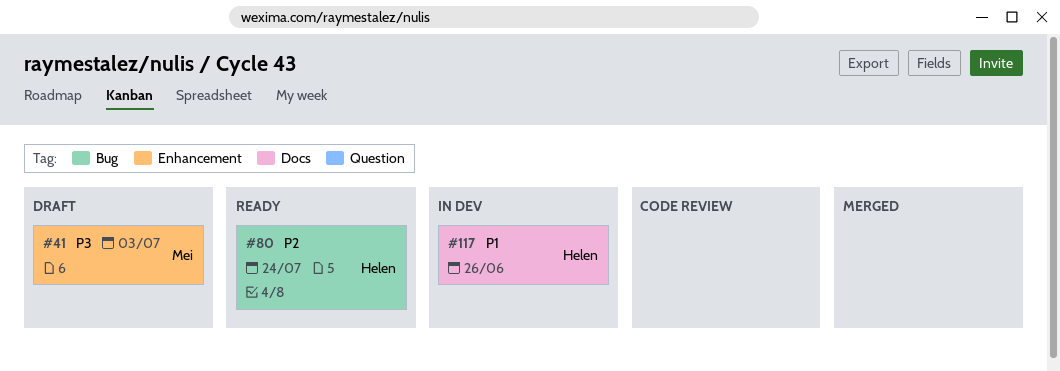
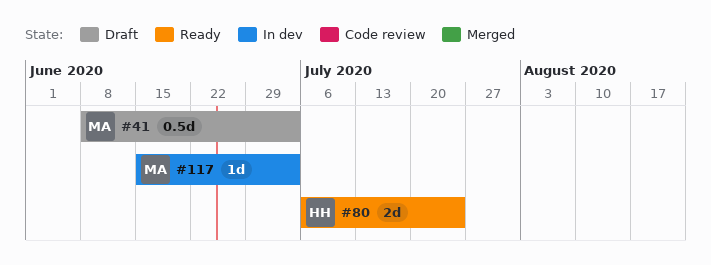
#117, owner: Helen -> Mei
#117, due: Jun 26 -> Jul 3

